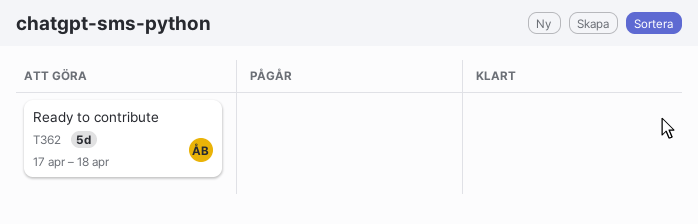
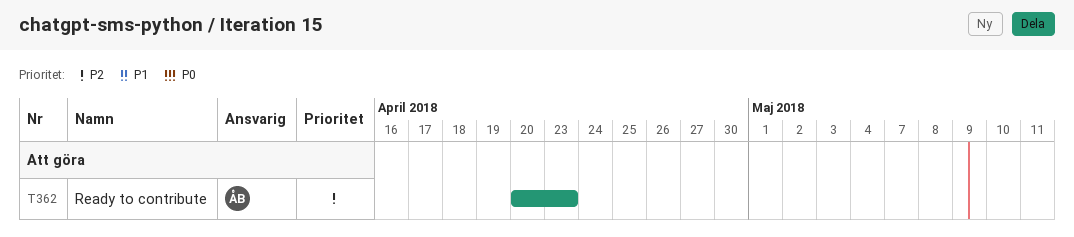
T362, start: Apr 17 -> Apr 20
T362, due: Apr 18 -> Apr 23

